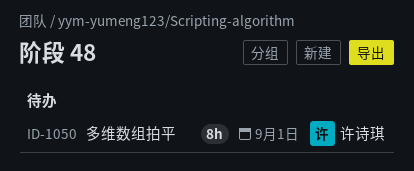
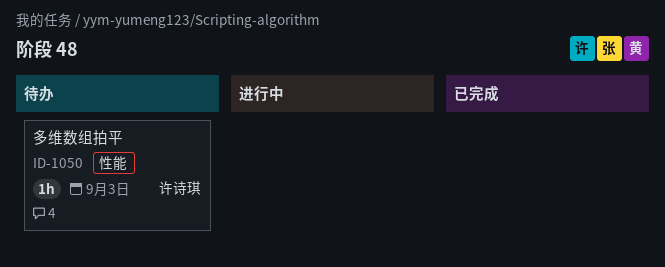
ID-1050, estimate: 8h -> 1h
ID-1050, due: Sep 1 -> Sep 3

